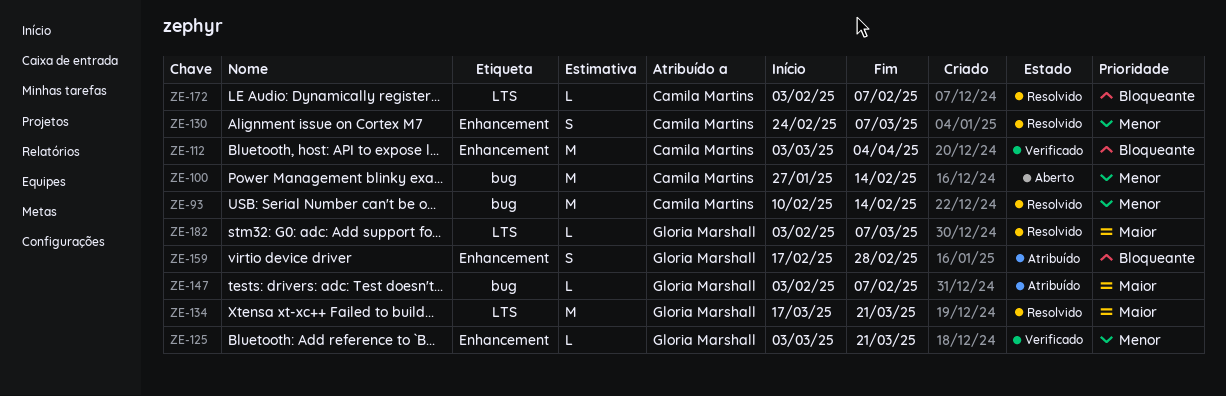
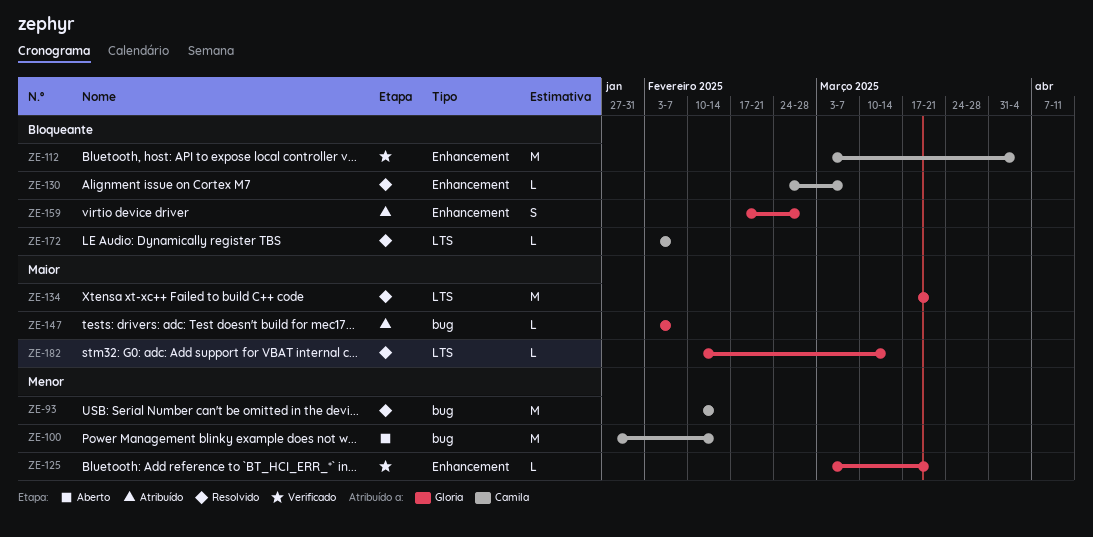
ZE-130, priority: Menor -> Bloqueante
ZE-130, estimate: S -> L
ZE-182, start: Feb 3 -> Feb 10
ZE-182, due: Mar 7 -> Mar 14

